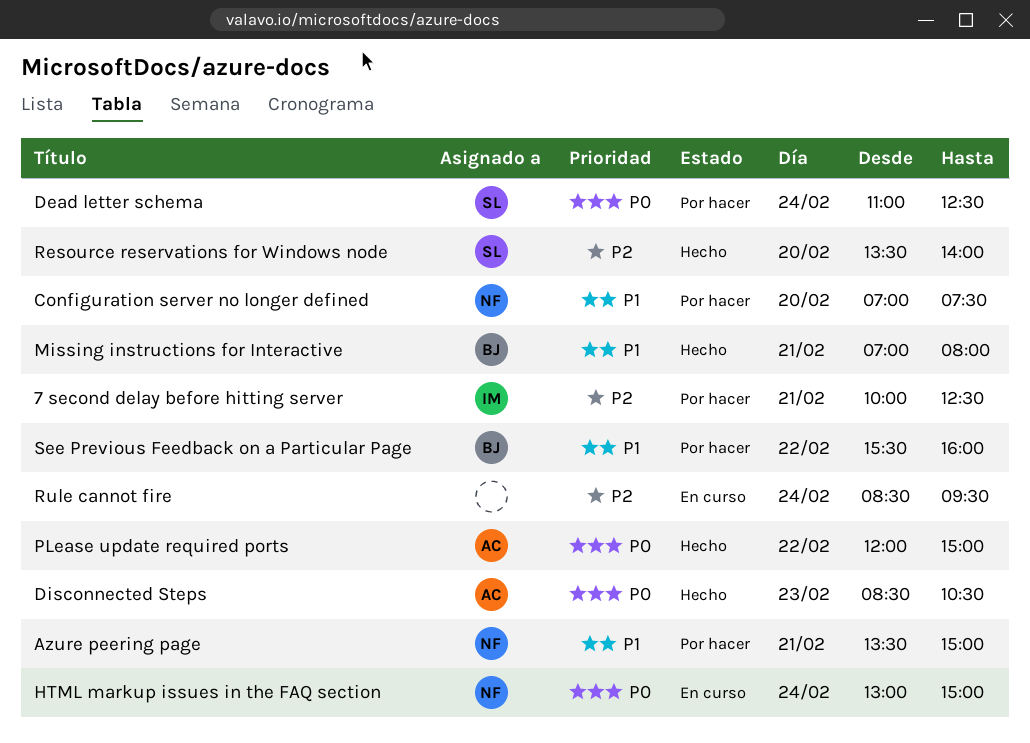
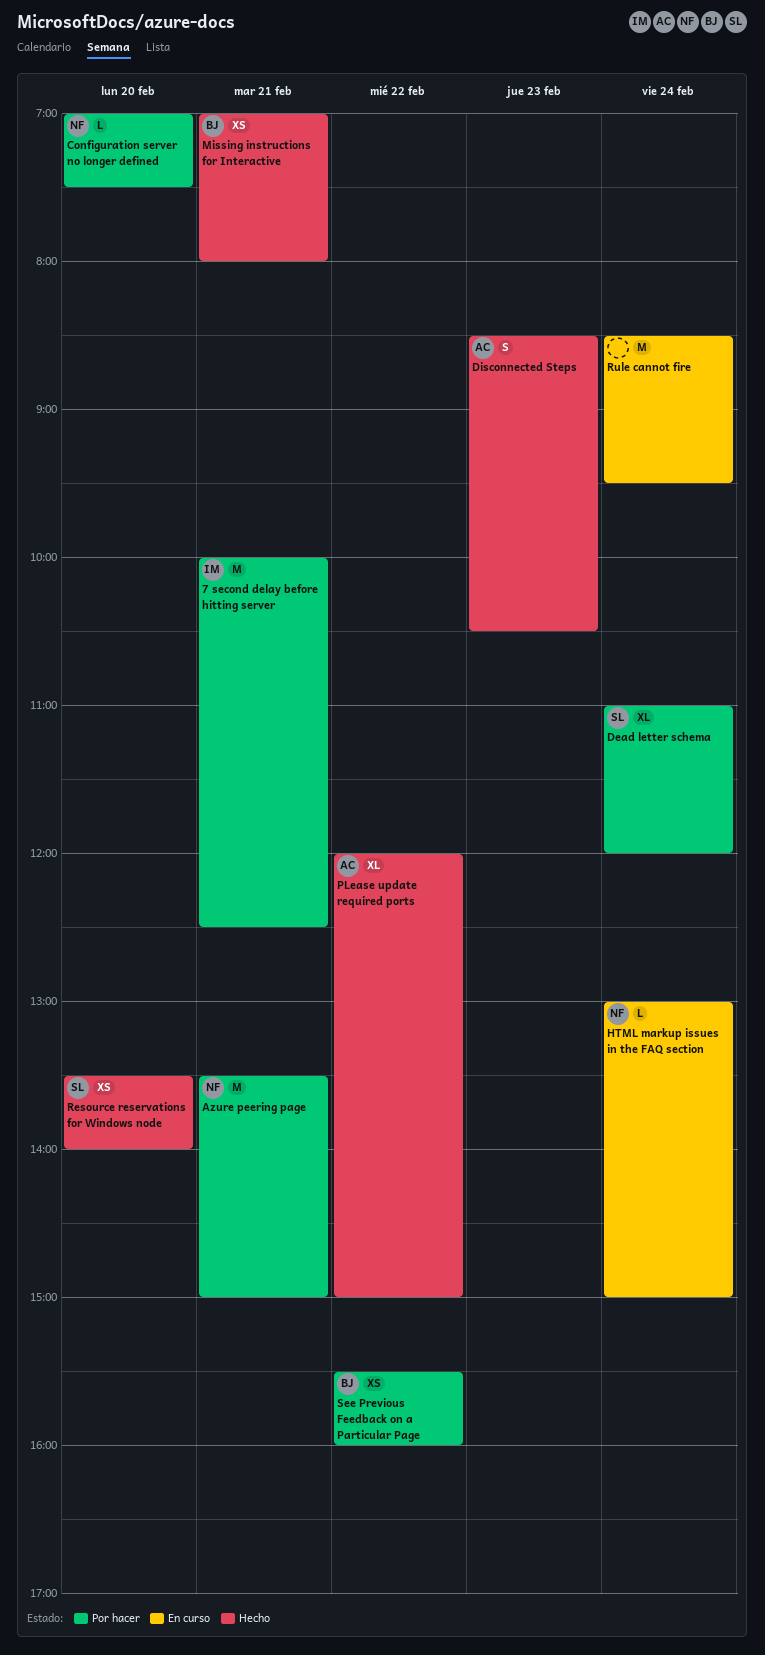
Dead letter schema, ends: 12:30 -> 12:00

